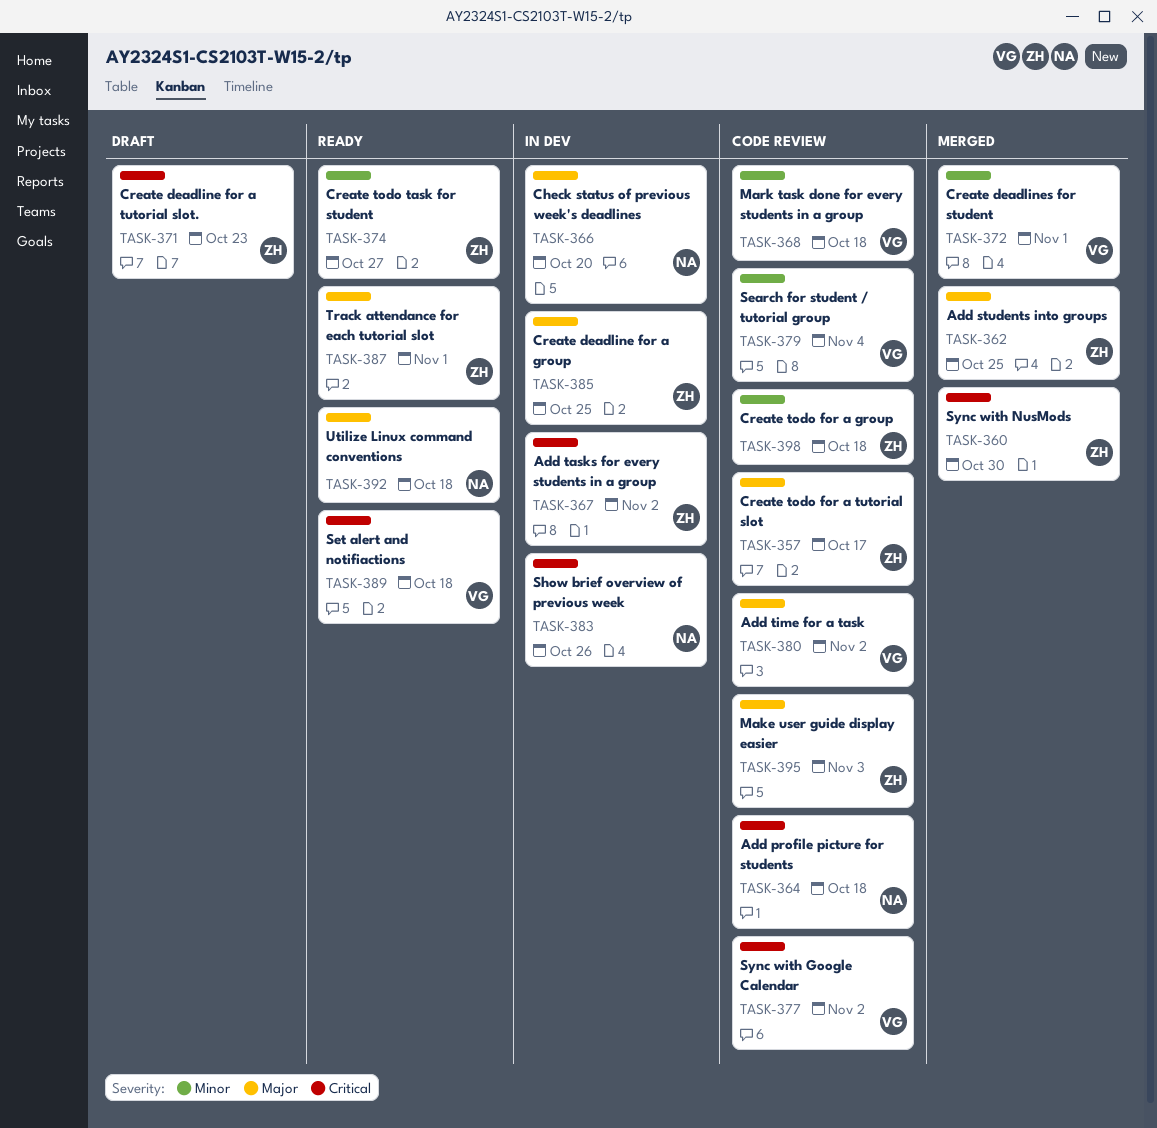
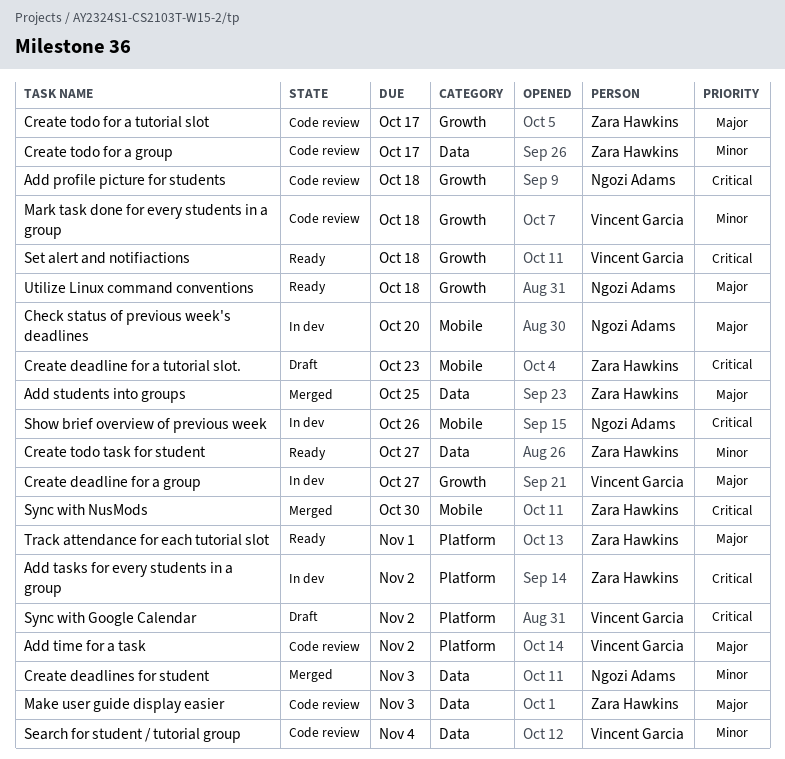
Create deadline for a group, owner: Zara Hawkins -> Vincent Garcia
Create deadline for a group, due: Oct 25 -> Oct 27
Create deadlines for student, owner: Vincent Garcia -> Ngozi Adams
Create deadlines for student, due: Nov 1 -> Nov 3
Create todo for a group, due: Oct 18 -> Oct 17
Sync with Google Calendar, status: Code review -> Draft

